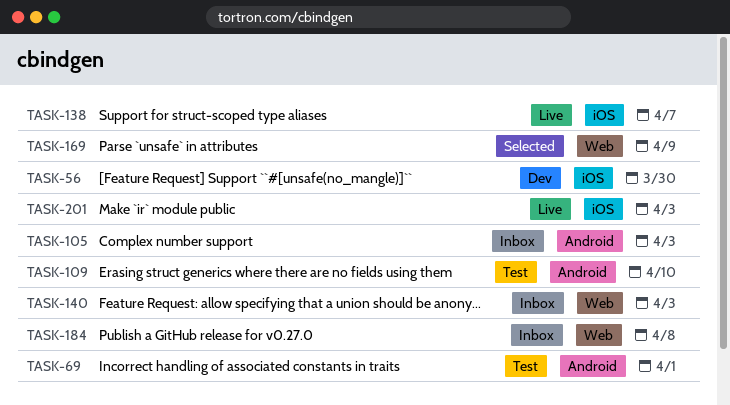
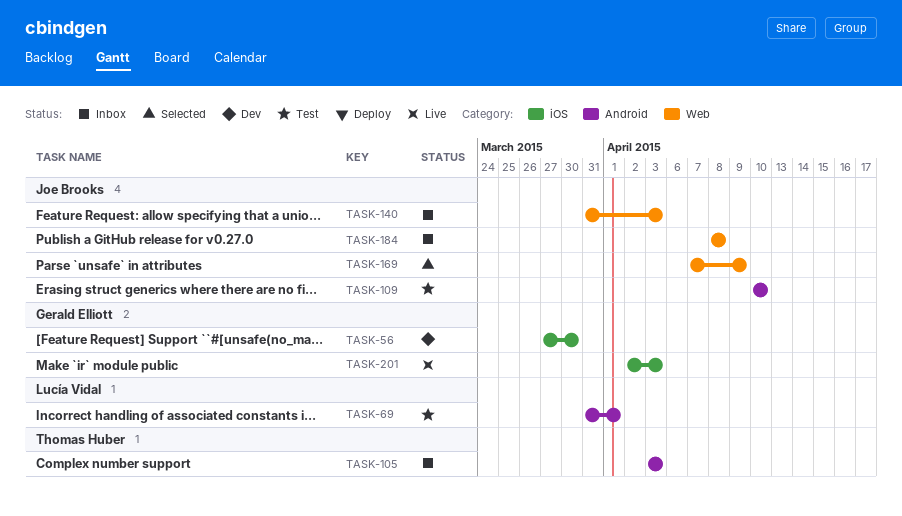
TASK-138: present -> none

